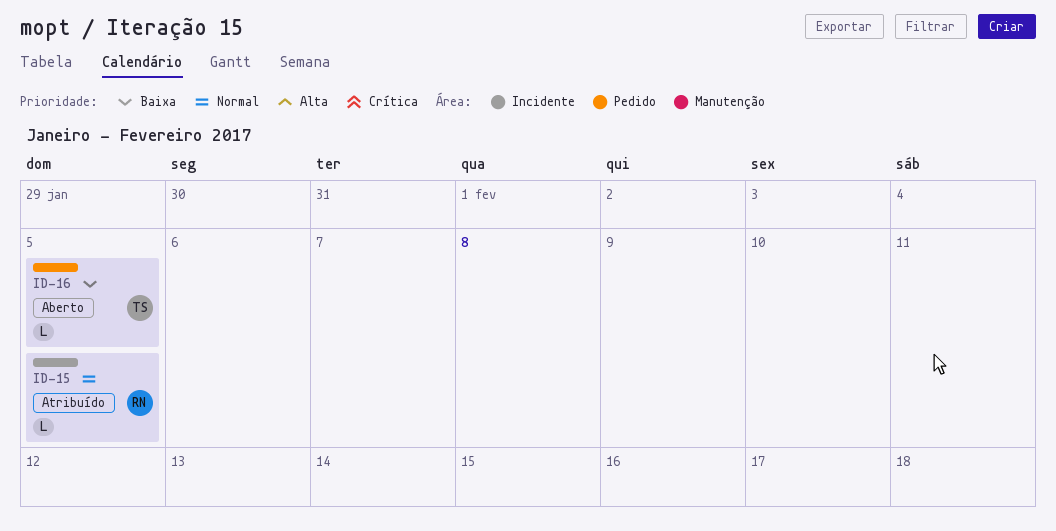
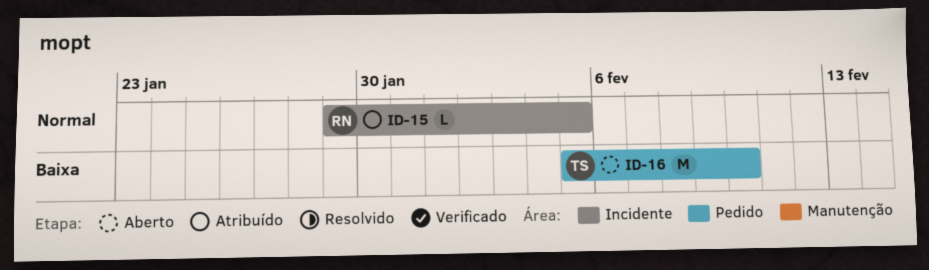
ID-16, estimate: L -> M
ID-16, due: Feb 5 -> Feb 10

